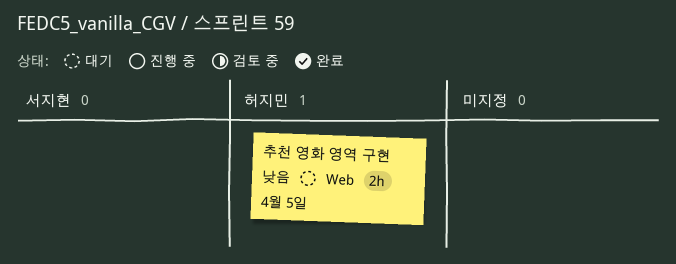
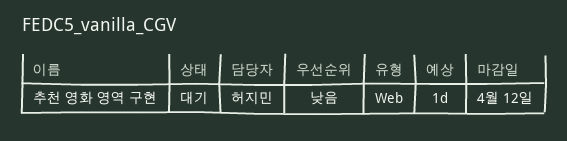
추천 영화 영역 구현, estimate: 2h -> 1d
추천 영화 영역 구현, due: Apr 5 -> Apr 12

